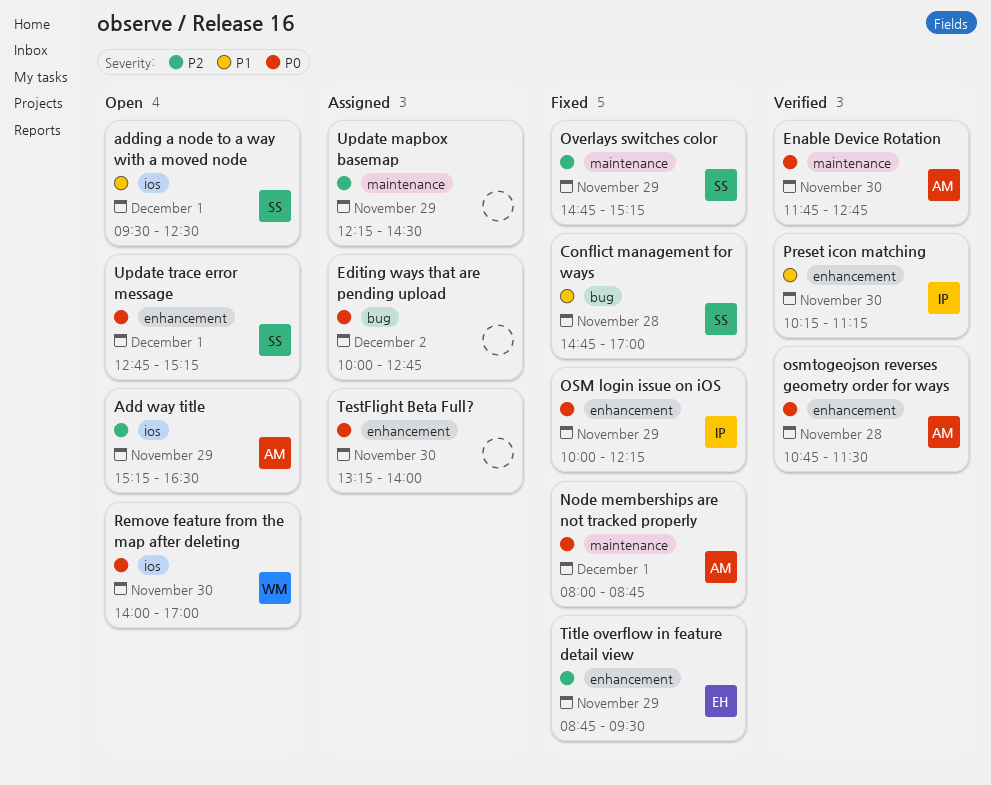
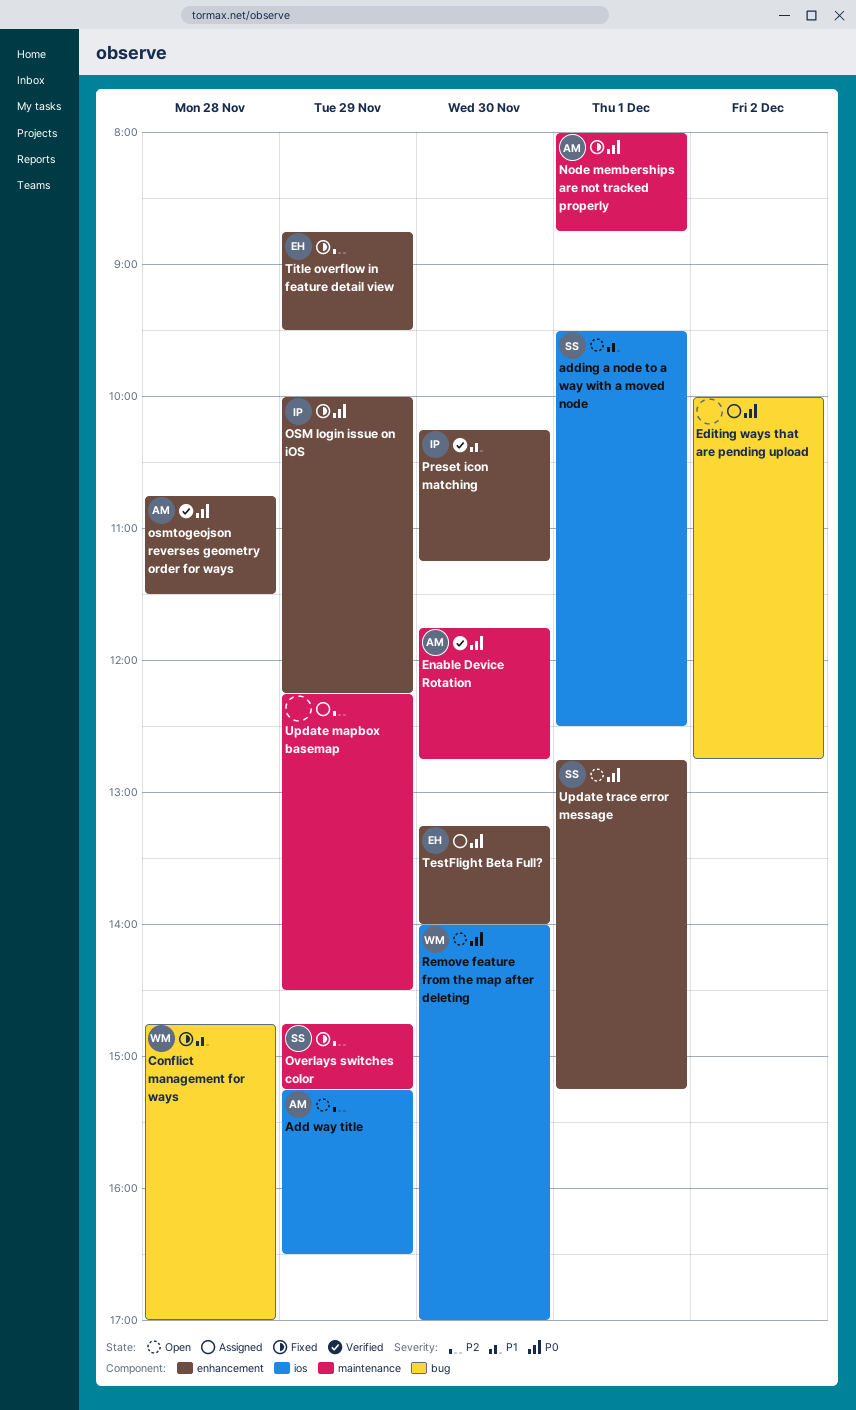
Conflict management for ways, owner: SS -> WM
TestFlight Beta Full?, owner: none -> EH

